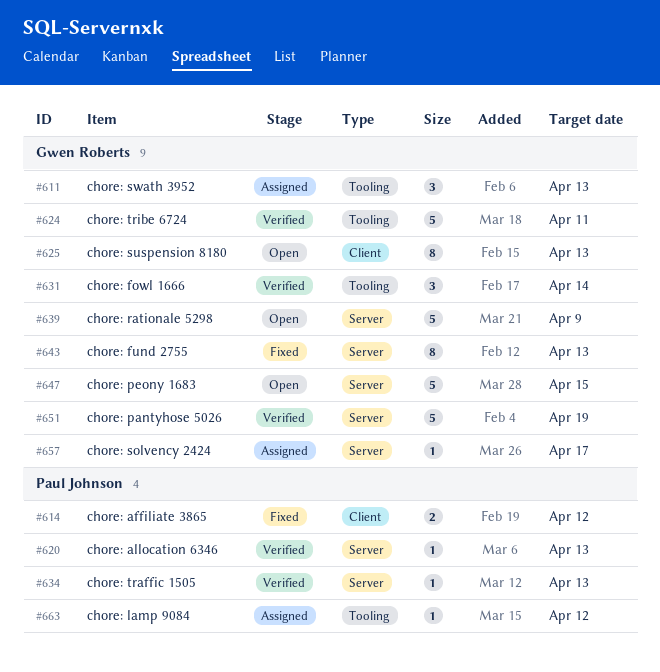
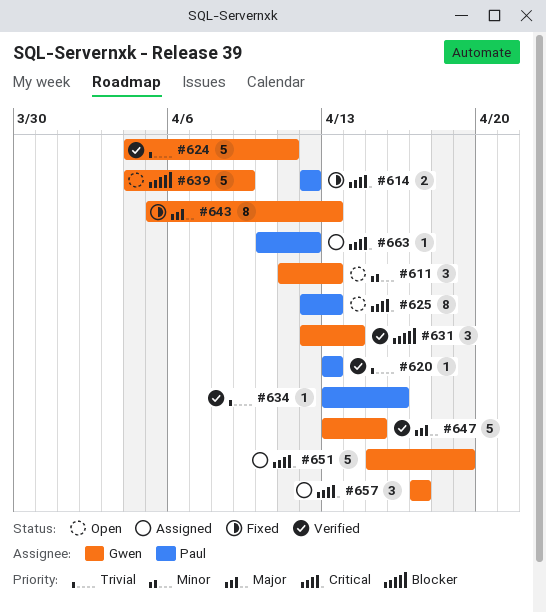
#611, status: Assigned -> Open
#625, owner: Gwen Roberts -> Paul Johnson
#634, due: Apr 13 -> Apr 16
#647, status: Open -> Verified
#651, status: Verified -> Assigned
#657, estimate: 1 -> 3

